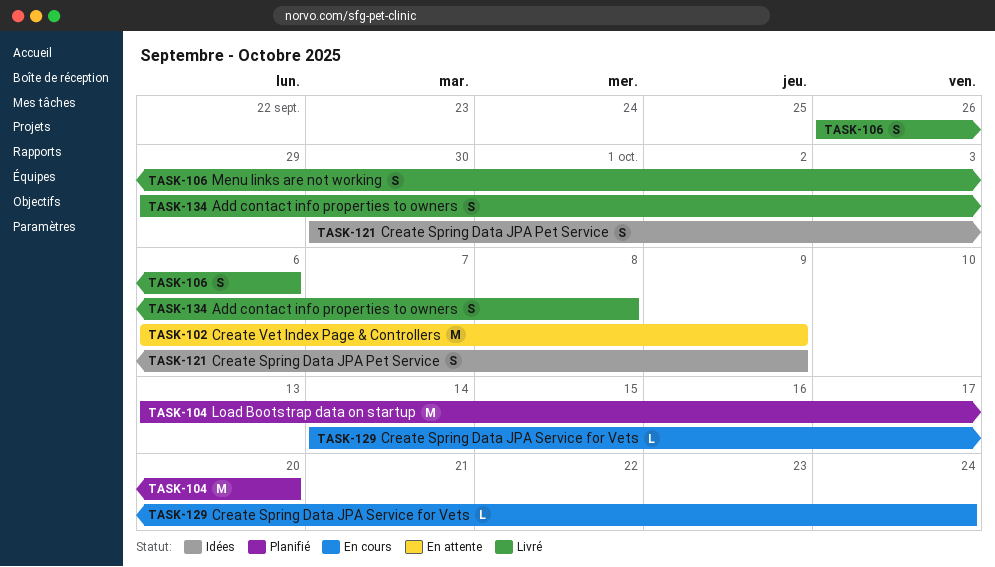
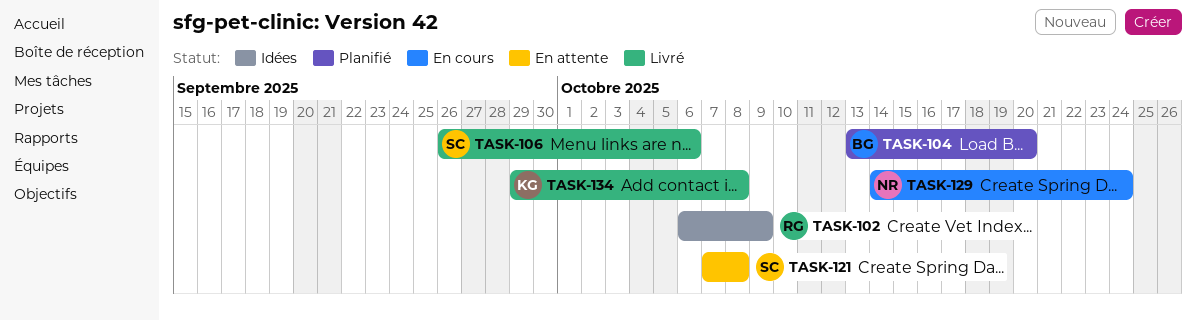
TASK-102, status: En attente -> Idées
TASK-121, status: Idées -> En attente
TASK-121, start: Sep 30 -> Oct 7
TASK-121, due: Oct 9 -> Oct 8

